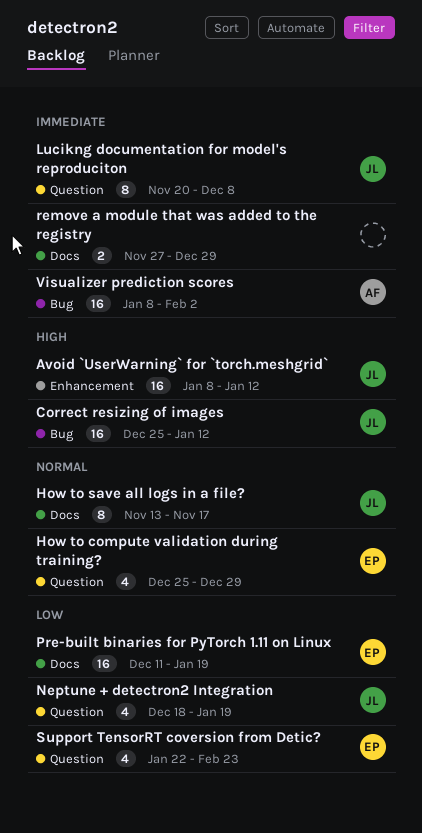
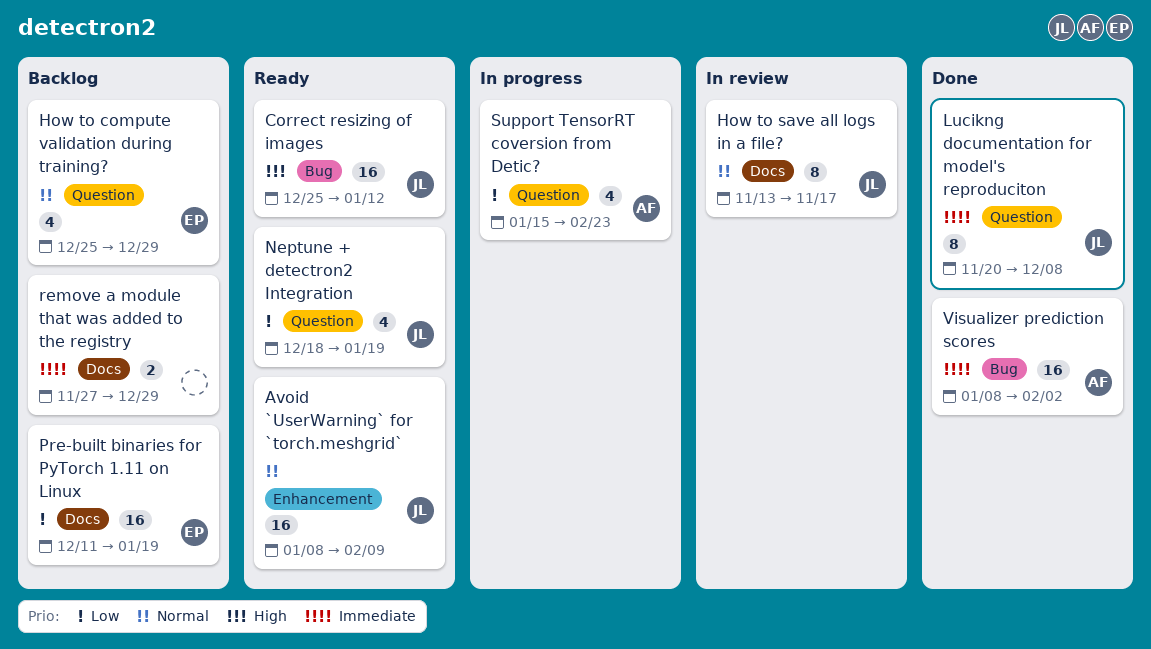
Avoid `UserWarning` for `torch.meshgrid`, priority: High -> Normal
Avoid `UserWarning` for `torch.meshgrid`, due: Jan 12 -> Feb 9
Support TensorRT coversion from Detic?, owner: EP -> AF
Support TensorRT coversion from Detic?, start: Jan 22 -> Jan 15

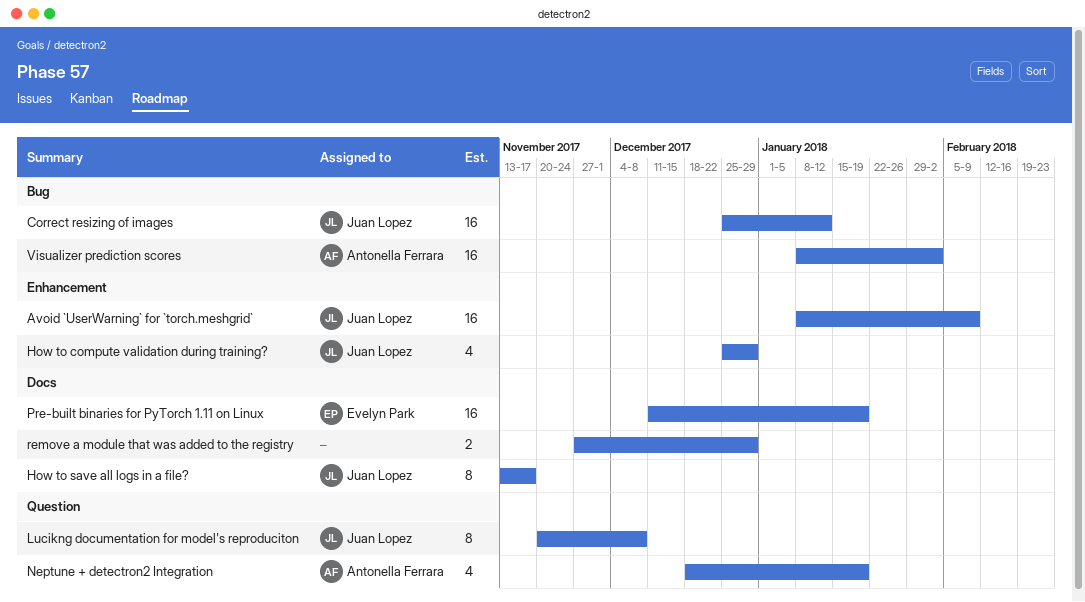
How to compute validation during training?, owner: Evelyn Park -> Juan Lopez
How to compute validation during training?, label: Question -> Enhancement
Neptune + detectron2 Integration, owner: Juan Lopez -> Antonella Ferrara
Support TensorRT coversion from Detic?: present -> none

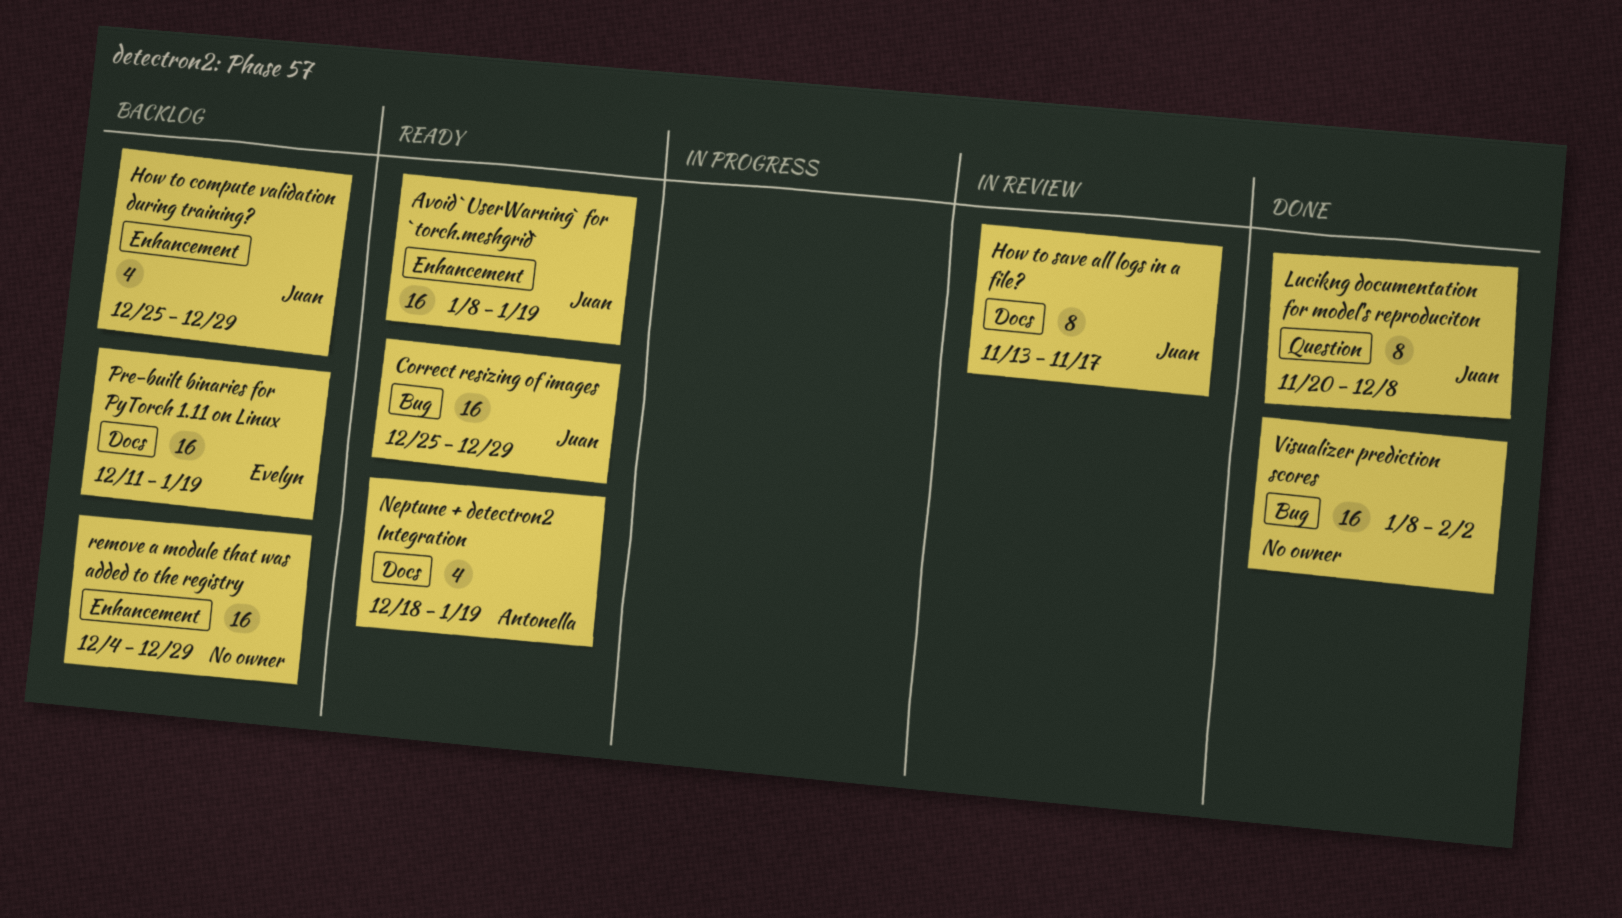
Avoid `UserWarning` for `torch.meshgrid`, due: Feb 9 -> Jan 19
Correct resizing of images, due: Jan 12 -> Dec 29
Neptune + detectron2 Integration, label: Question -> Docs
remove a module that was added to the registry, label: Docs -> Enhancement
remove a module that was added to the registry, estimate: 2 -> 16
remove a module that was added to the registry, start: Nov 27 -> Dec 4
Visualizer prediction scores, owner: Antonella Ferrara -> none

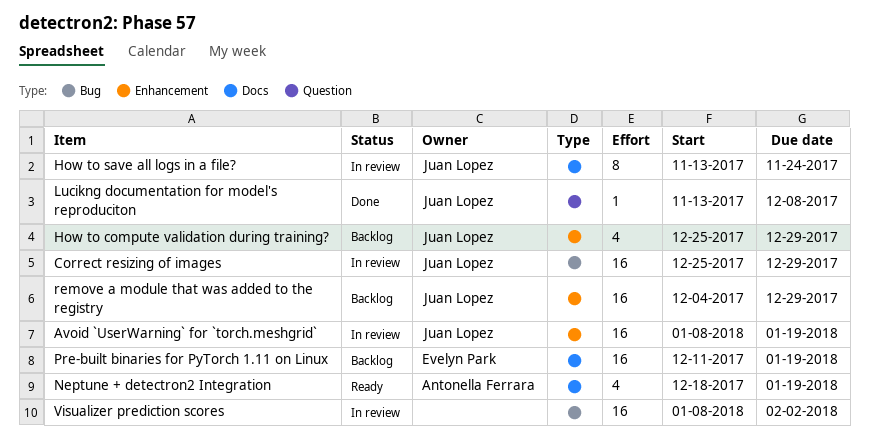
Avoid `UserWarning` for `torch.meshgrid`, status: Ready -> In review
Correct resizing of images, status: Ready -> In review
How to save all logs in a file?, due: Nov 17 -> Nov 24
Lucikng documentation for model's reproduciton, estimate: 8 -> 1
Lucikng documentation for model's reproduciton, start: Nov 20 -> Nov 13
remove a module that was added to the registry, owner: none -> Juan Lopez
Visualizer prediction scores, status: Done -> In review

